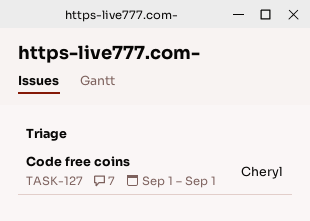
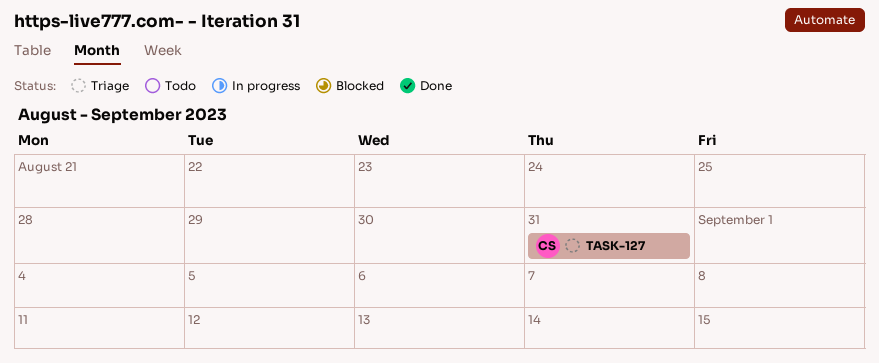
TASK-127, start: Sep 1 -> Aug 31
TASK-127, due: Sep 1 -> Aug 31

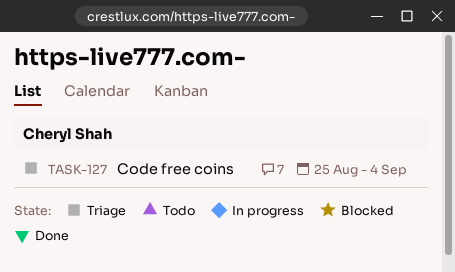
TASK-127, start: Aug 31 -> Aug 25
TASK-127, due: Aug 31 -> Sep 4

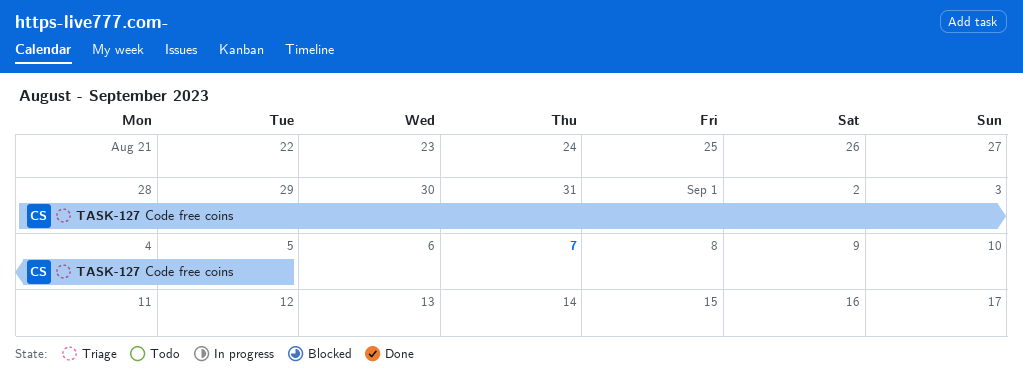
TASK-127, start: Aug 25 -> Aug 28
TASK-127, due: Sep 4 -> Sep 5

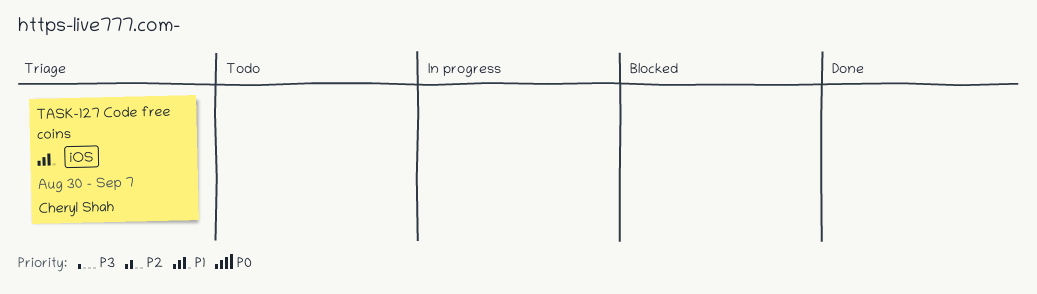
TASK-127, start: Aug 28 -> Aug 30
TASK-127, due: Sep 5 -> Sep 7

